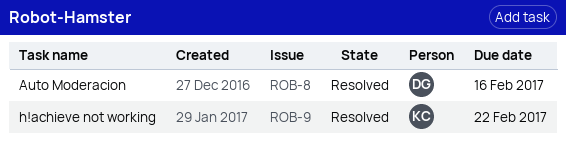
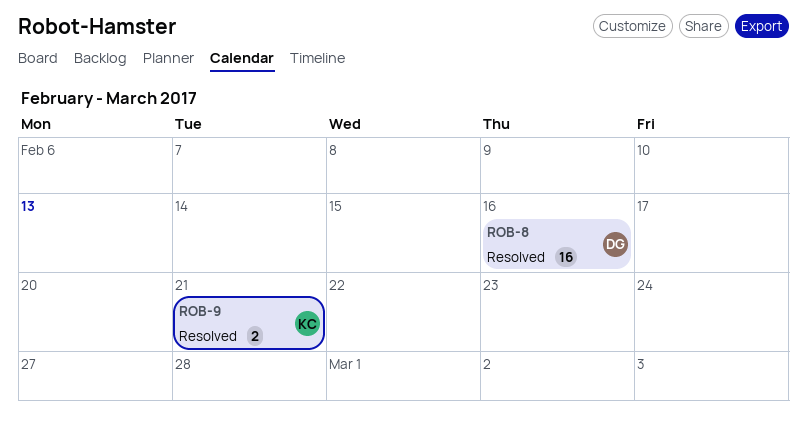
ROB-9, due: Feb 22 -> Feb 21

